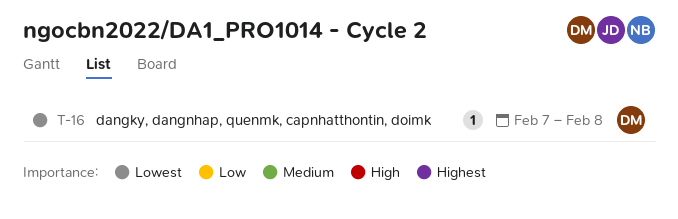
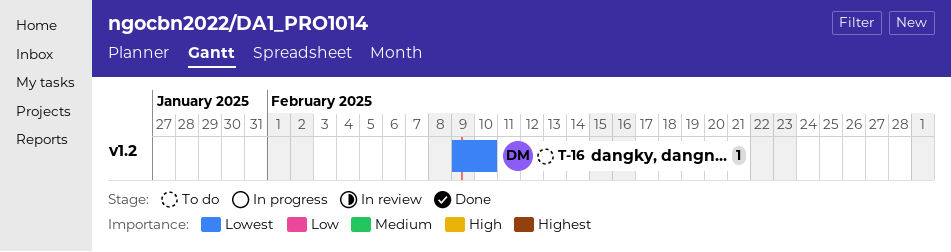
T-16, start: Feb 7 -> Feb 9
T-16, due: Feb 8 -> Feb 10

